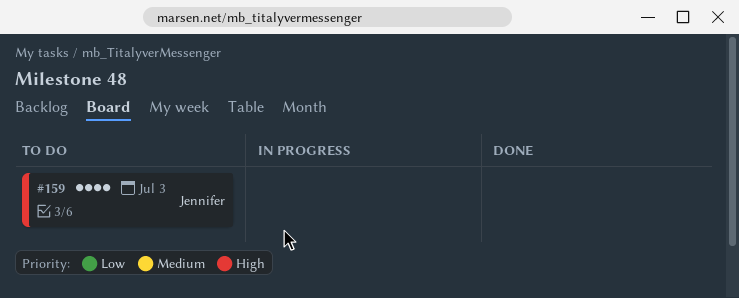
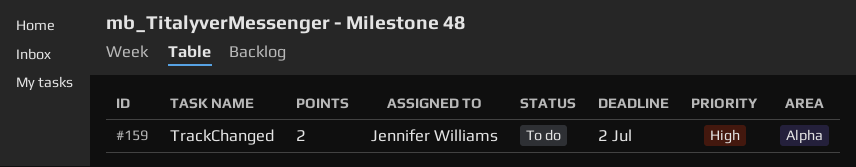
#159, estimate: 4 -> 2
#159, due: Jul 3 -> Jul 2

